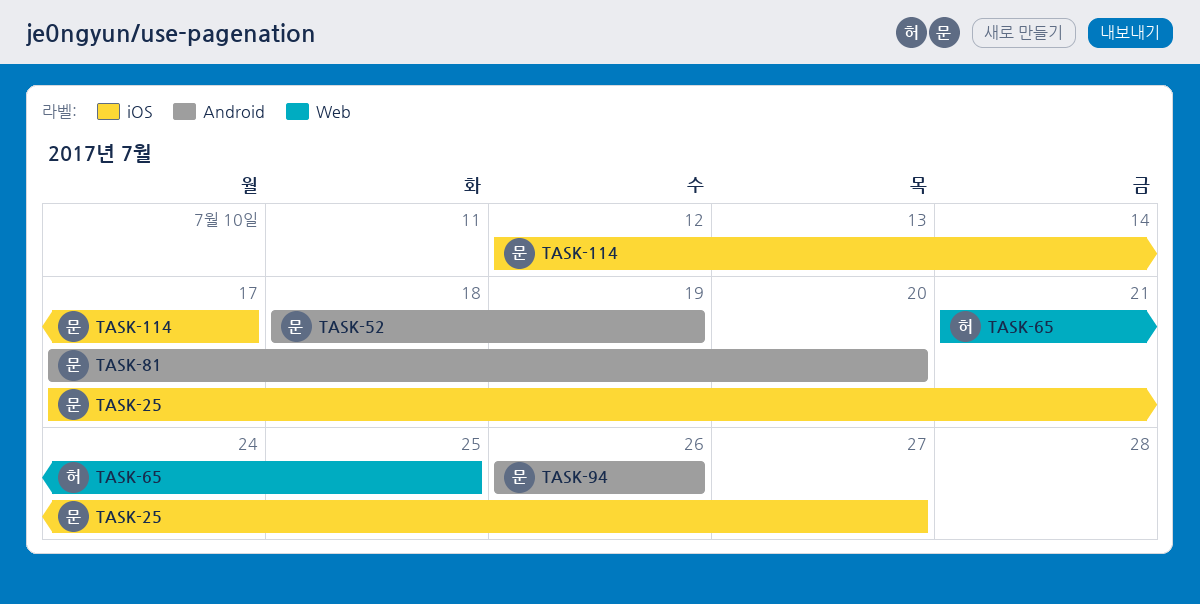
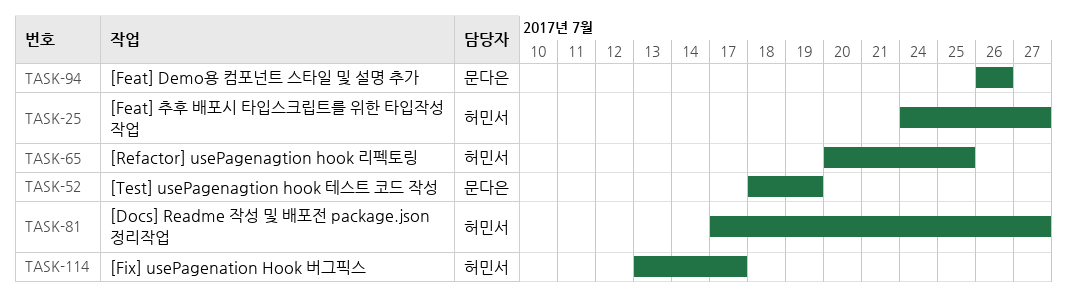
TASK-25, owner: 문다은 -> 허민서
TASK-25, start: Jul 17 -> Jul 24
TASK-65, start: Jul 21 -> Jul 20
TASK-81, owner: 문다은 -> 허민서
TASK-81, due: Jul 20 -> Jul 27
TASK-114, owner: 문다은 -> 허민서
TASK-114, start: Jul 12 -> Jul 13

